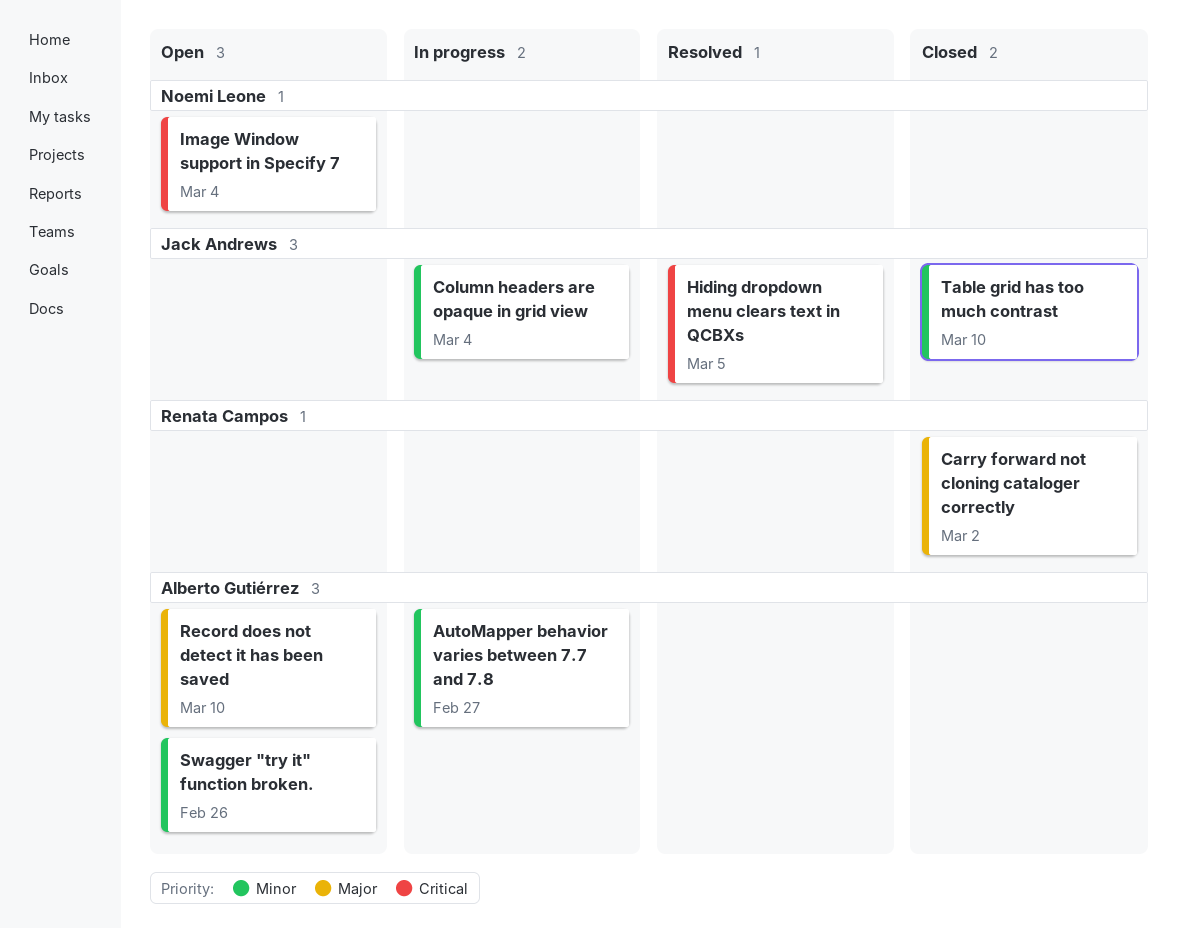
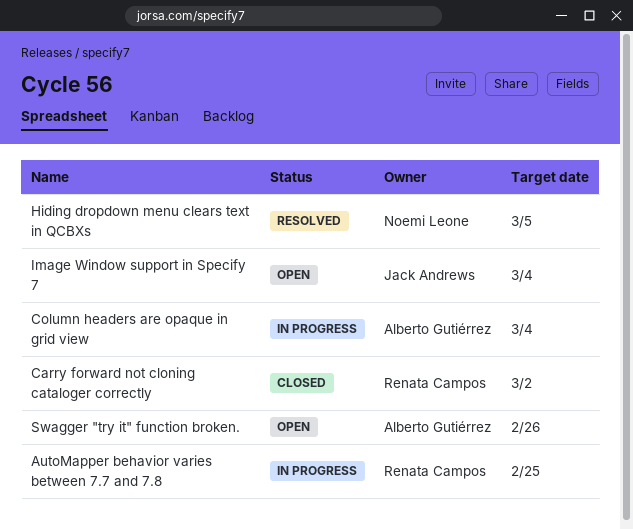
AutoMapper behavior varies between 7.7 and 7.8, owner: Alberto Gutiérrez -> Renata Campos
AutoMapper behavior varies between 7.7 and 7.8, due: Feb 27 -> Feb 25
Column headers are opaque in grid view, owner: Jack Andrews -> Alberto Gutiérrez
Hiding dropdown menu clears text in QCBXs, owner: Jack Andrews -> Noemi Leone
Image Window support in Specify 7, owner: Noemi Leone -> Jack Andrews
Record does not detect it has been saved: present -> none
Table grid has too much contrast: present -> none

